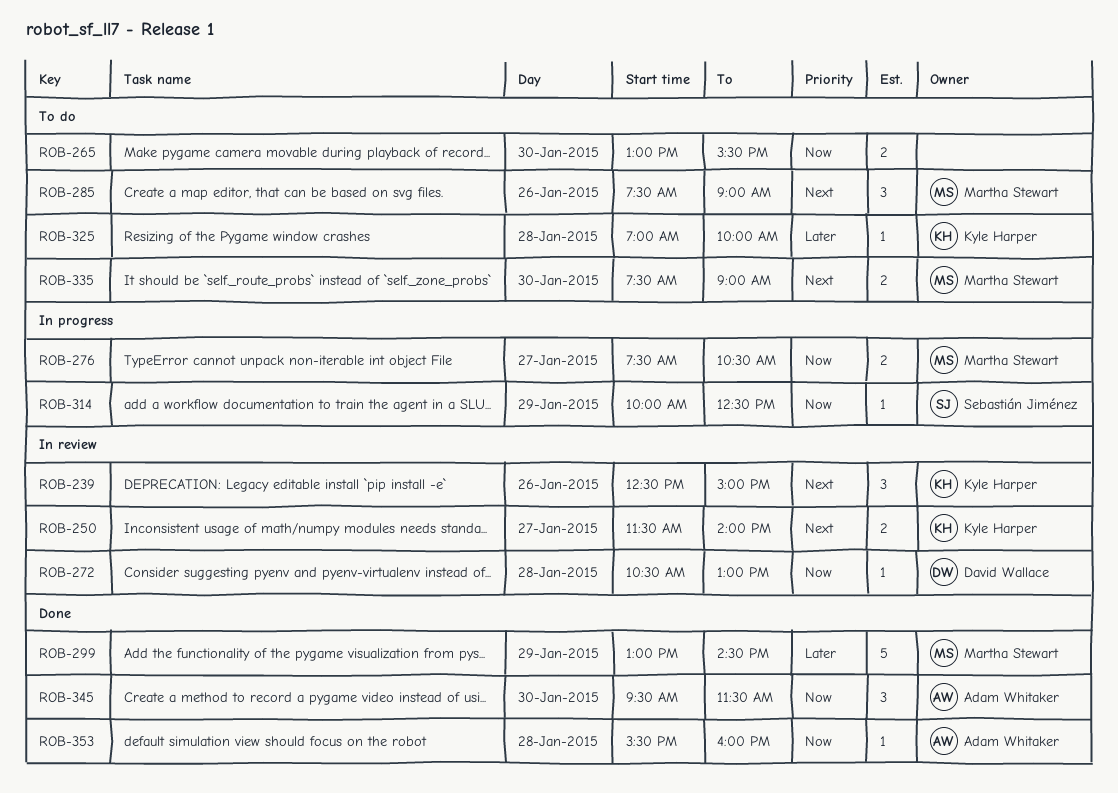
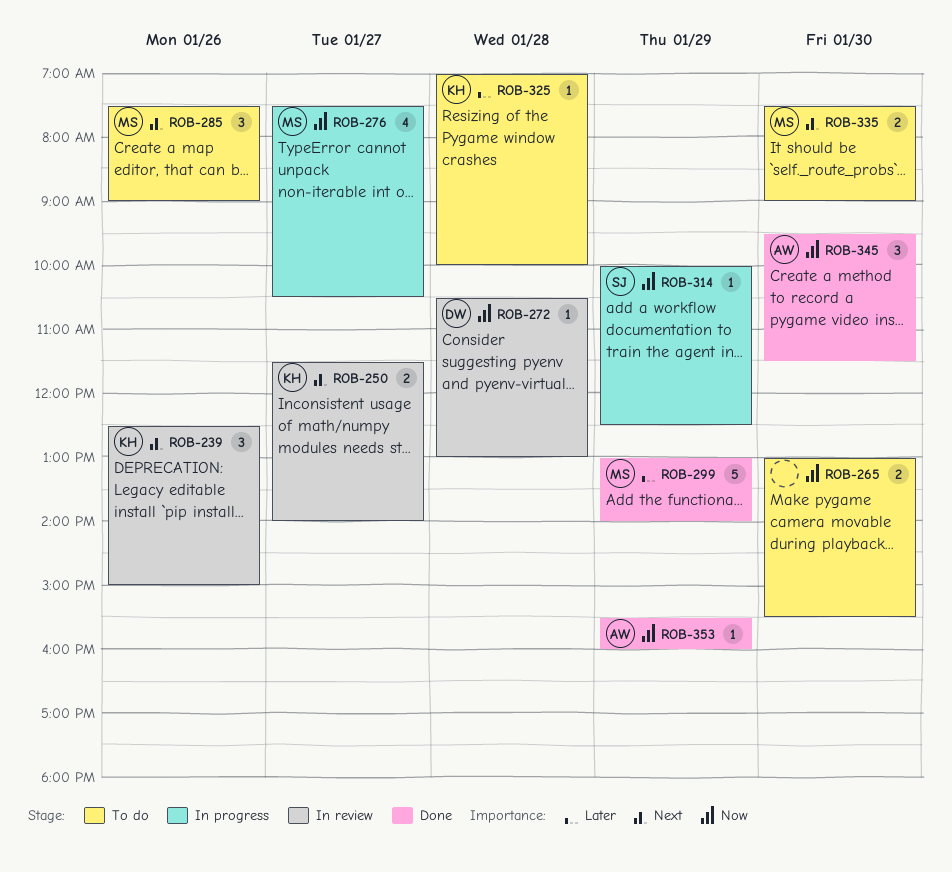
ROB-276, estimate: 2 -> 4
ROB-299, ends: 14:30 -> 14:00
ROB-353, day: Jan 28 -> Jan 29

